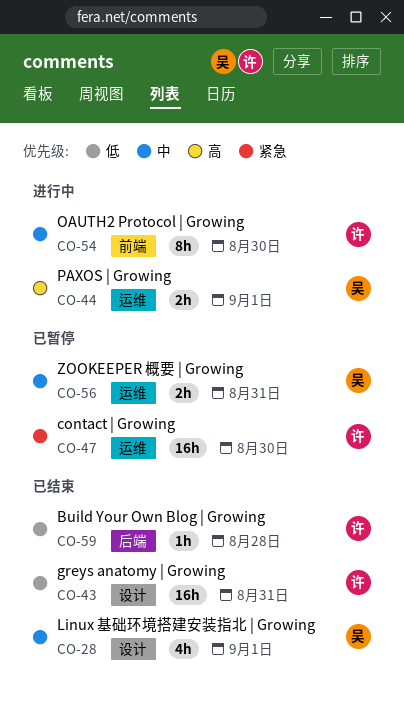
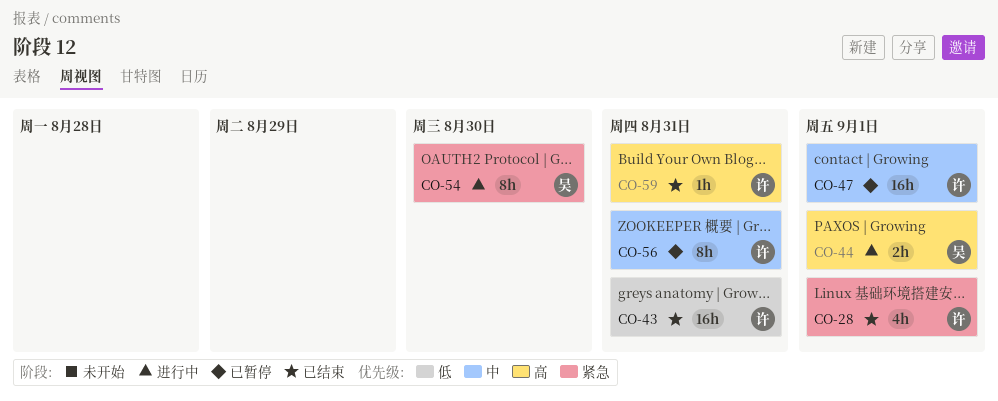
CO-28, owner: 吴 -> 许
CO-28, priority: 中 -> 紧急
CO-47, priority: 紧急 -> 中
CO-47, due: Aug 30 -> Sep 1
CO-54, owner: 许 -> 吴
CO-54, priority: 中 -> 紧急
CO-56, owner: 吴 -> 许
CO-56, estimate: 2h -> 8h
CO-59, priority: 低 -> 高
CO-59, due: Aug 28 -> Aug 31

